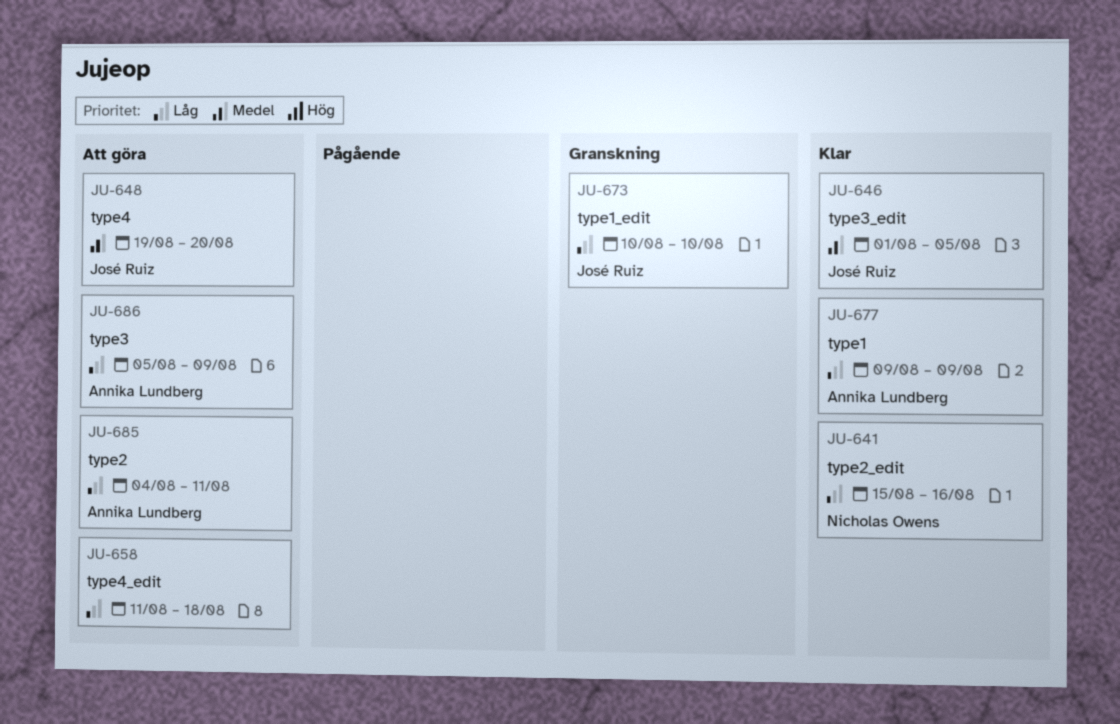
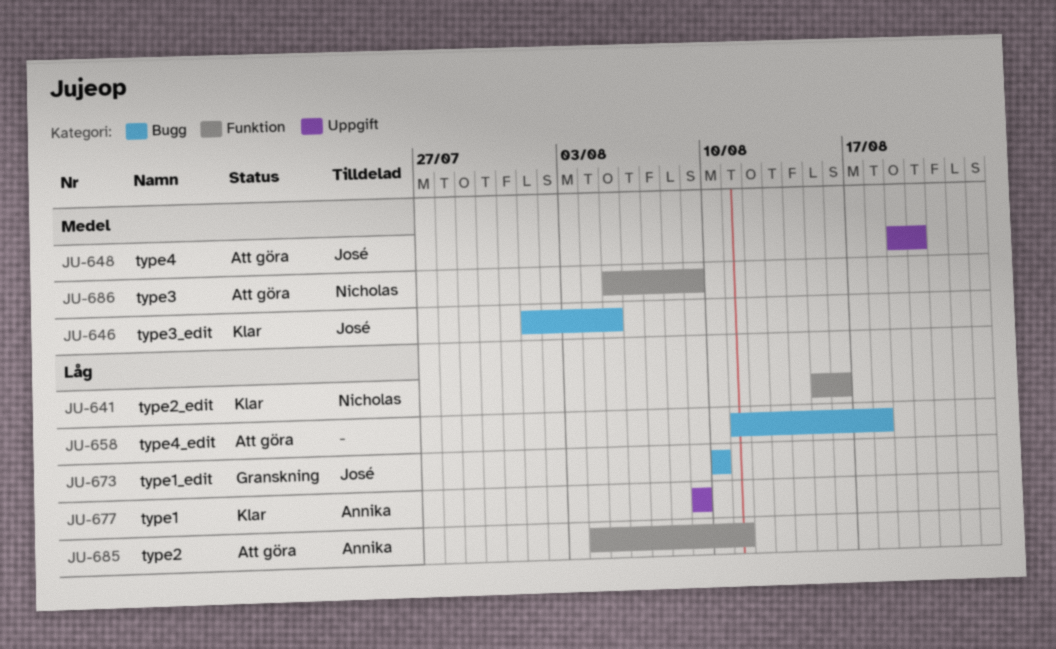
JU-686, owner: Annika Lundberg -> Nicholas Owens
JU-686, priority: Låg -> Medel

